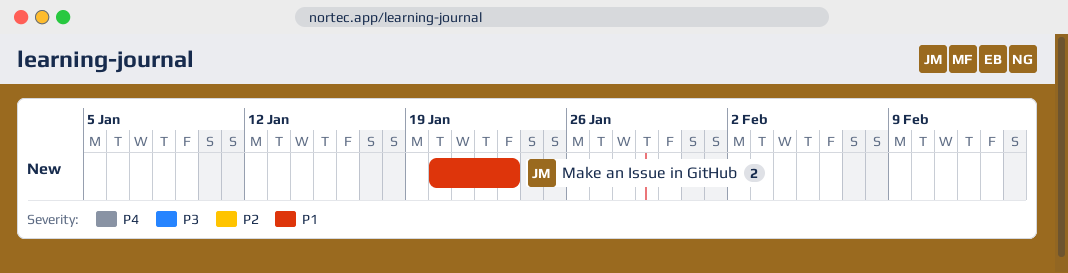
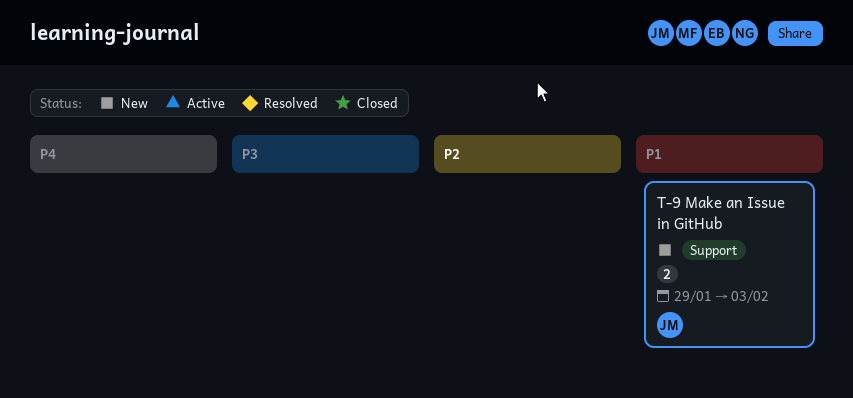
Make an Issue in GitHub, start: Jan 20 -> Jan 29
Make an Issue in GitHub, due: Jan 23 -> Feb 3

